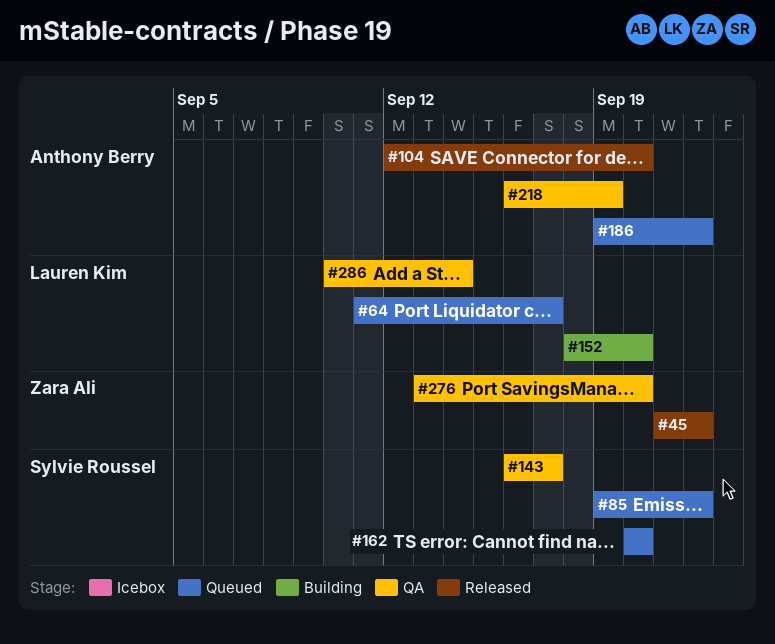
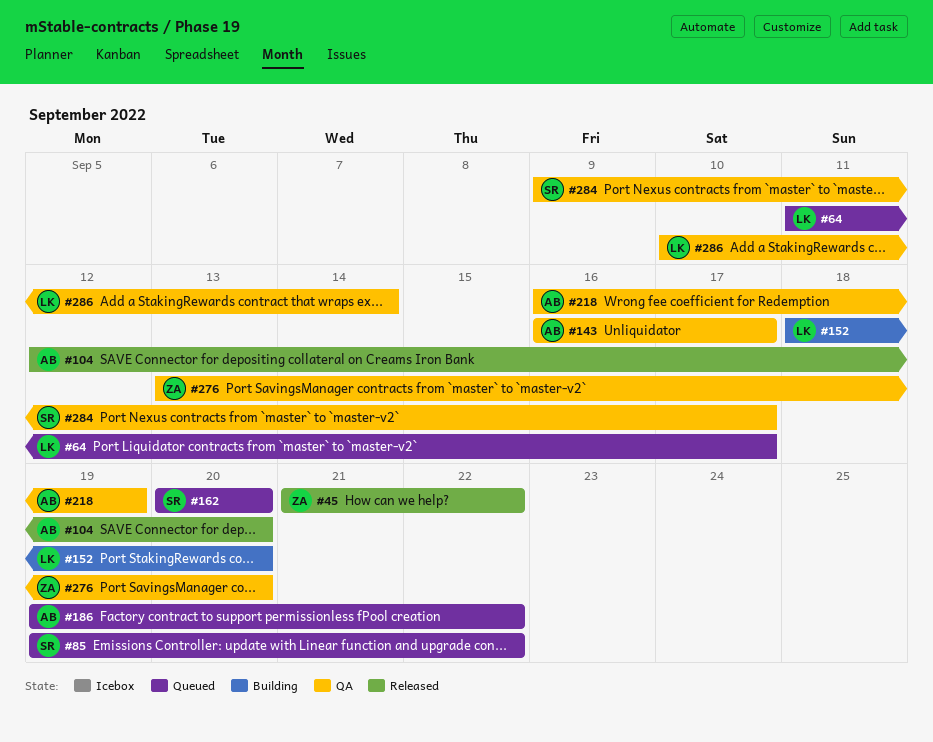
#143, owner: Sylvie Roussel -> Anthony Berry
#284: none -> present

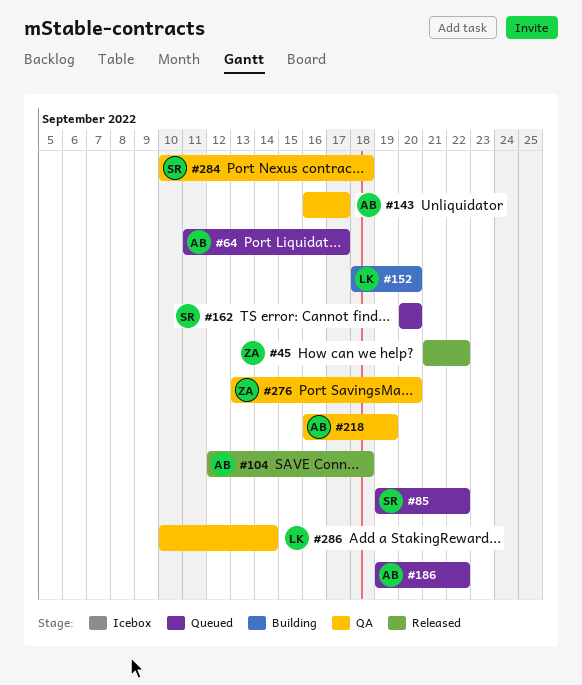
#64, owner: LK -> AB
#104, due: Sep 20 -> Sep 18
#284, start: Sep 9 -> Sep 10
#284, due: Sep 17 -> Sep 18

